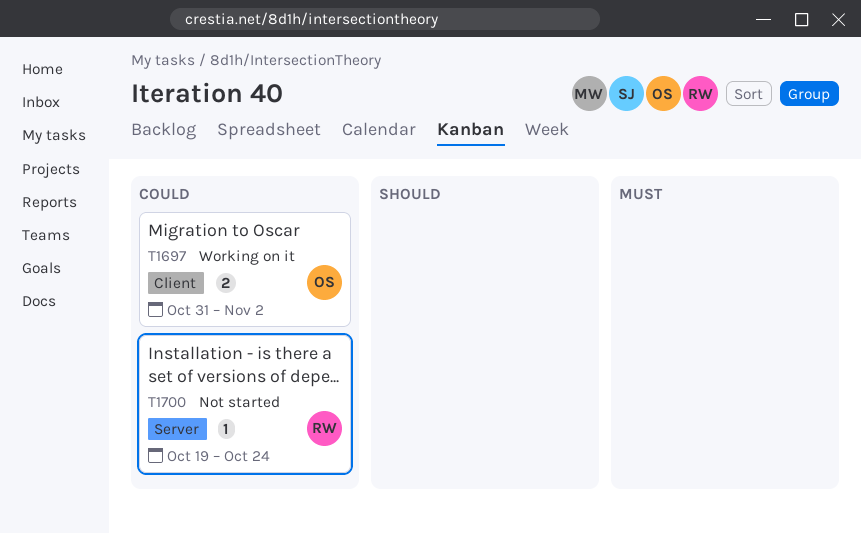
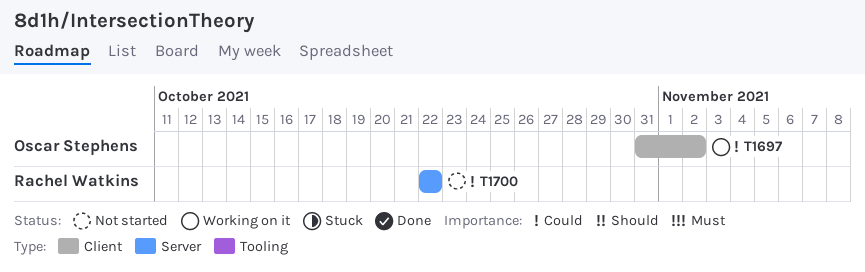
T1700, start: Oct 19 -> Oct 22
T1700, due: Oct 24 -> Oct 22

